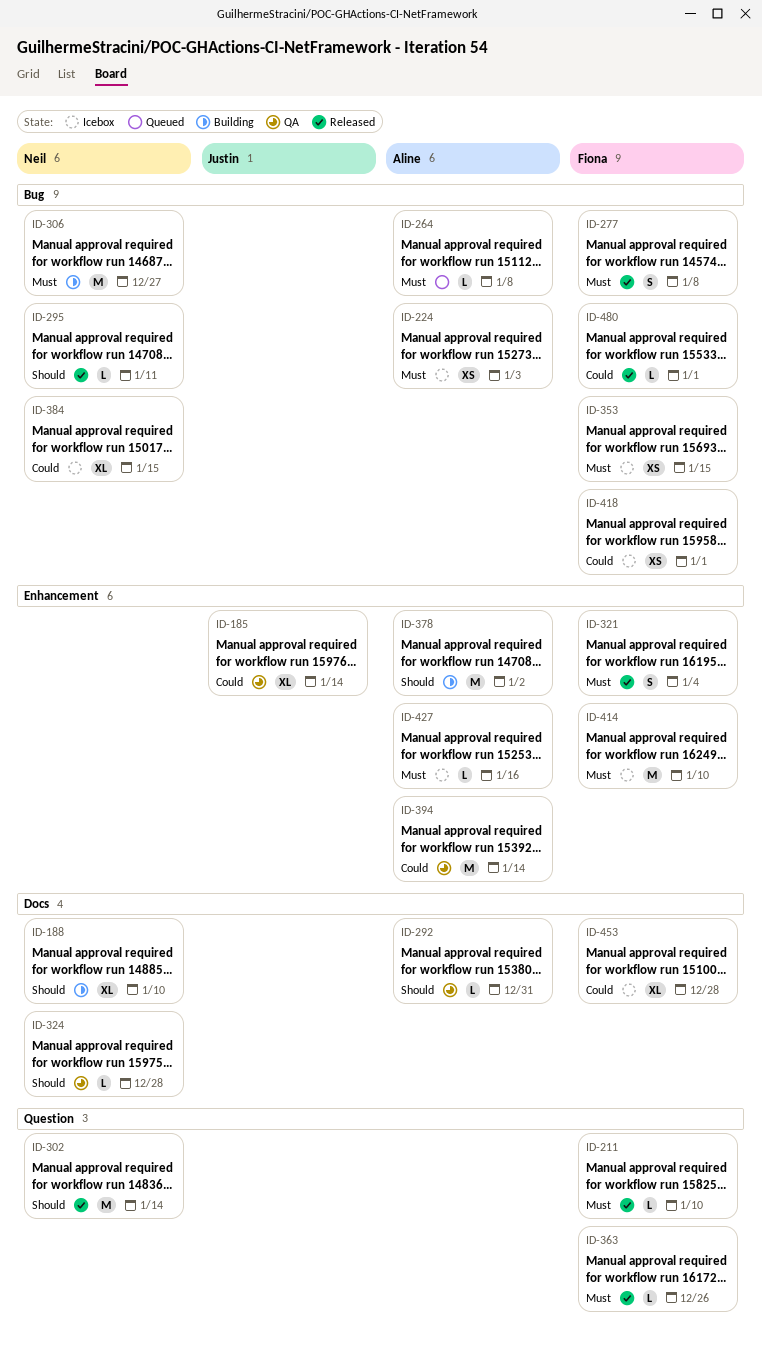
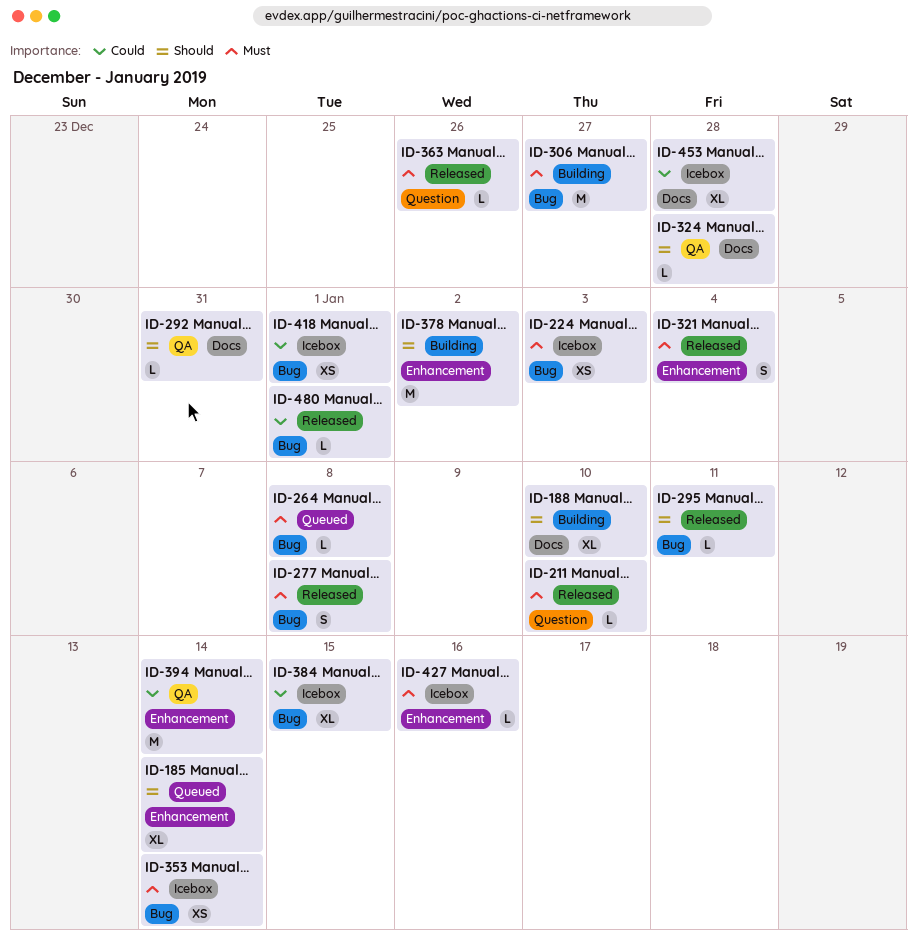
ID-185, status: QA -> Queued
ID-185, priority: Could -> Should
ID-302: present -> none
ID-353, due: Jan 15 -> Jan 14
ID-414: present -> none

